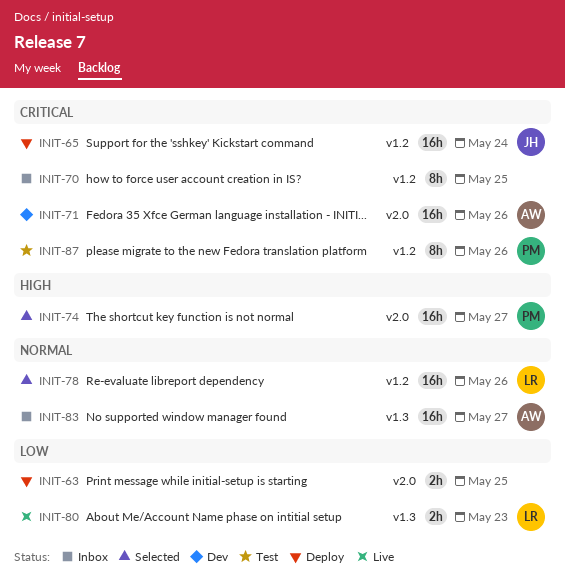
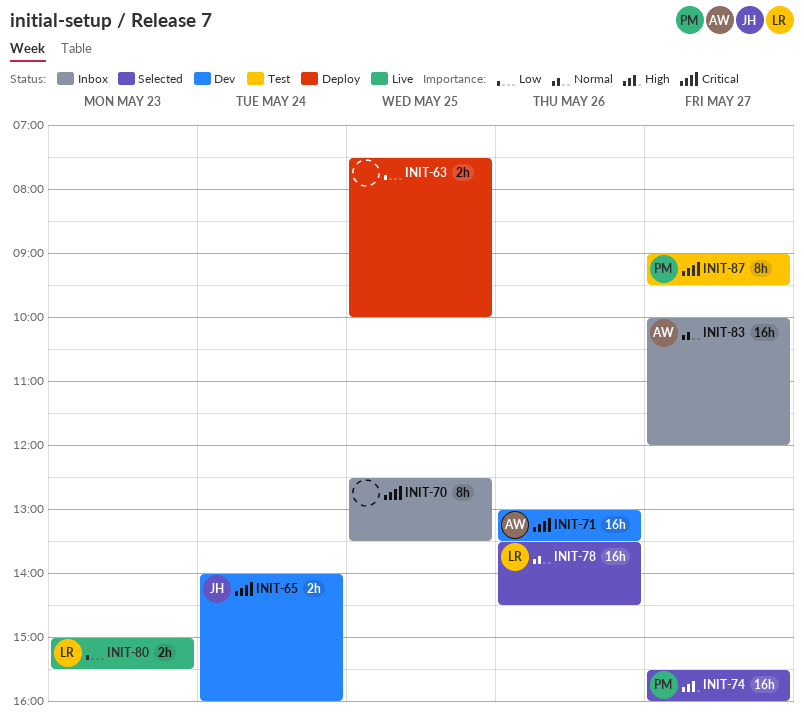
INIT-65, status: Deploy -> Dev
INIT-65, estimate: 16h -> 2h
INIT-87, day: May 26 -> May 27

